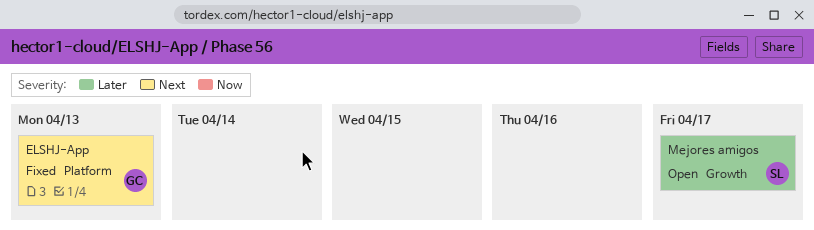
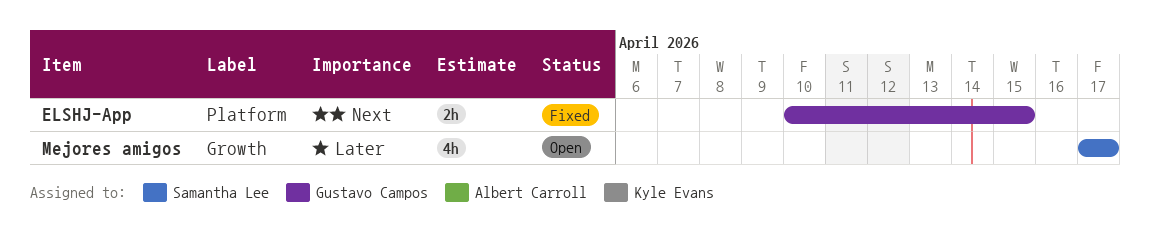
ELSHJ-App, due: Apr 13 -> Apr 15

